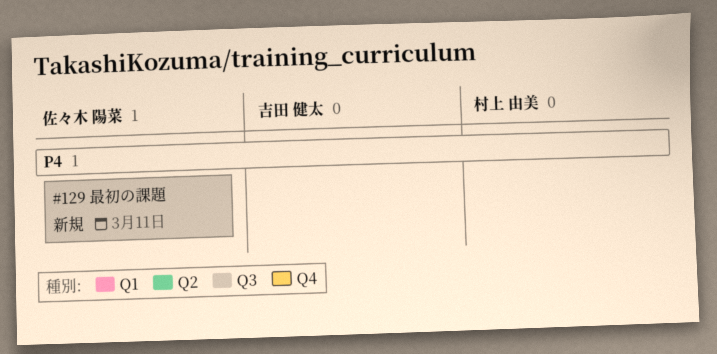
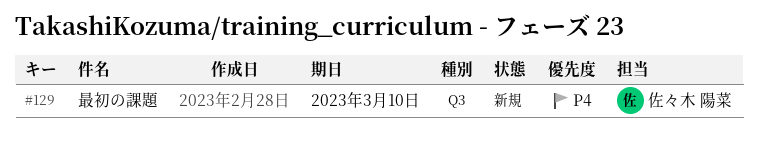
#129, due: Mar 11 -> Mar 10

